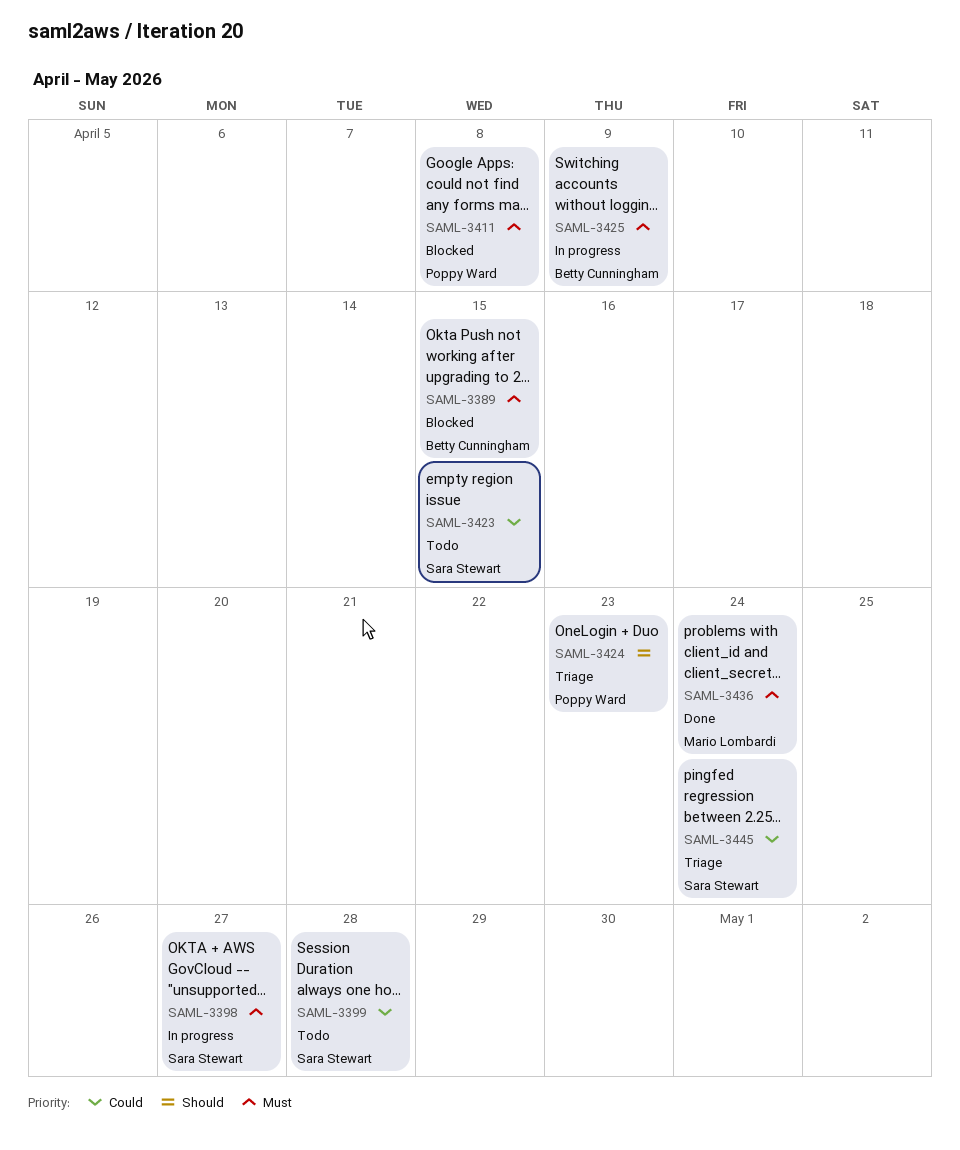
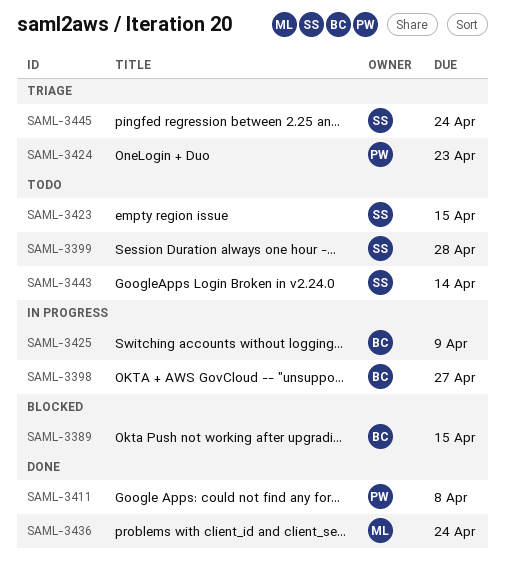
SAML-3398, owner: Sara Stewart -> Betty Cunningham
SAML-3411, status: Blocked -> Done
SAML-3443: none -> present

